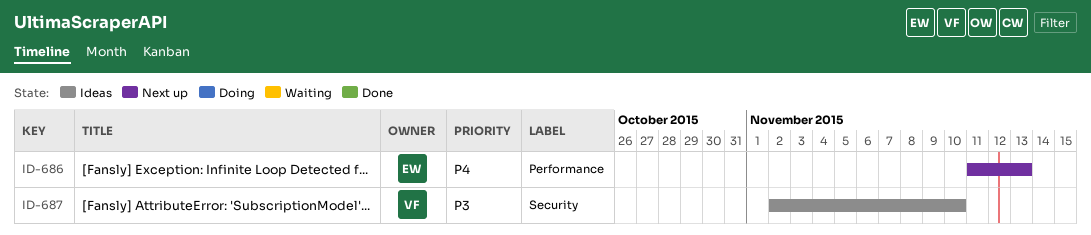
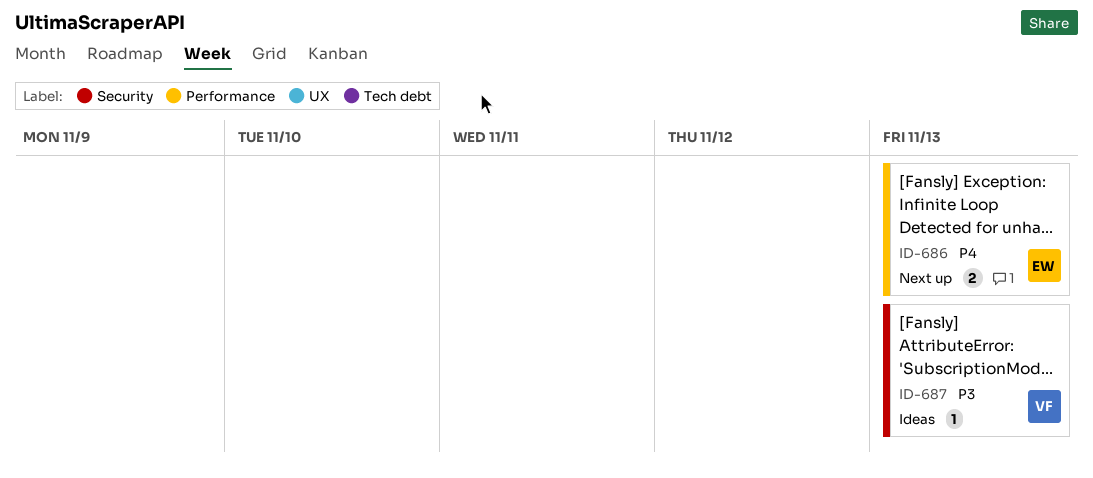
ID-687, due: Nov 10 -> Nov 13

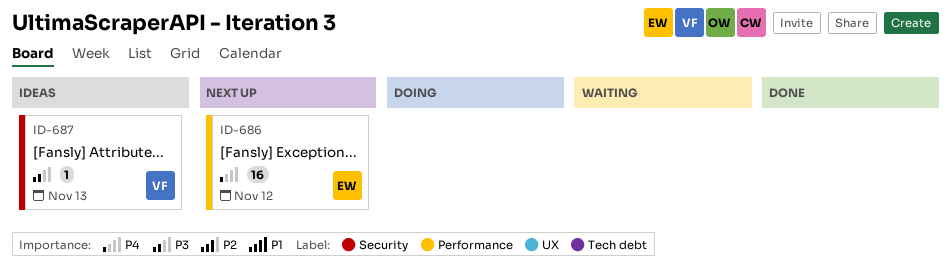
ID-686, estimate: 2 -> 16
ID-686, due: Nov 13 -> Nov 12

